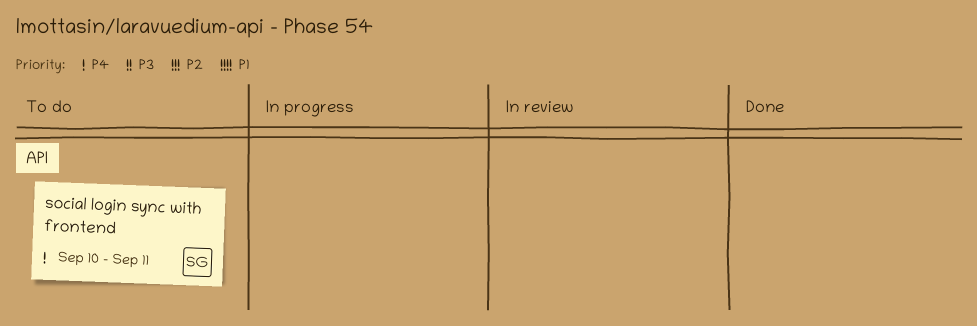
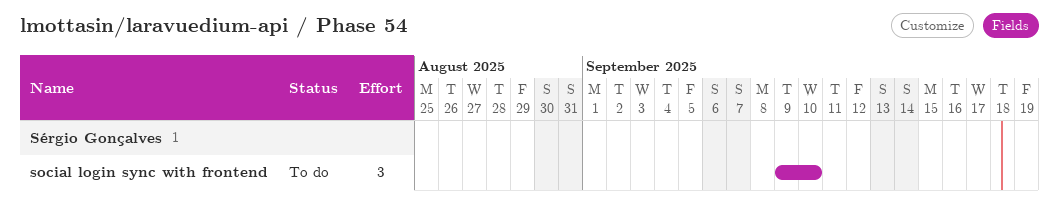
social login sync with frontend, start: Sep 10 -> Sep 9
social login sync with frontend, due: Sep 11 -> Sep 10

